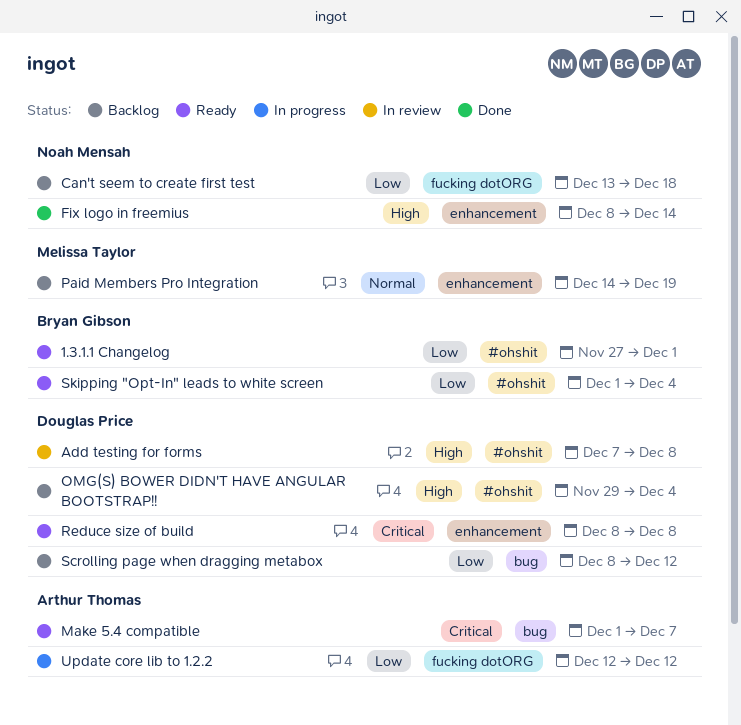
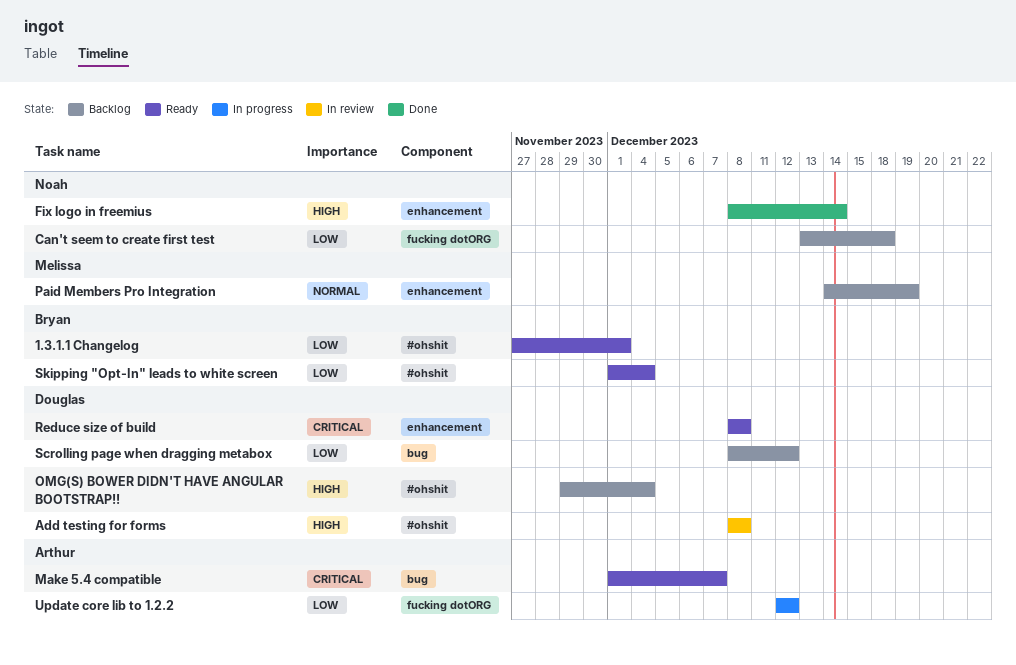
Add testing for forms, start: Dec 7 -> Dec 8

